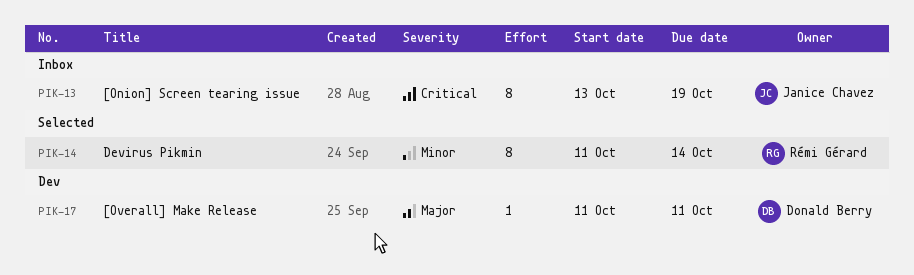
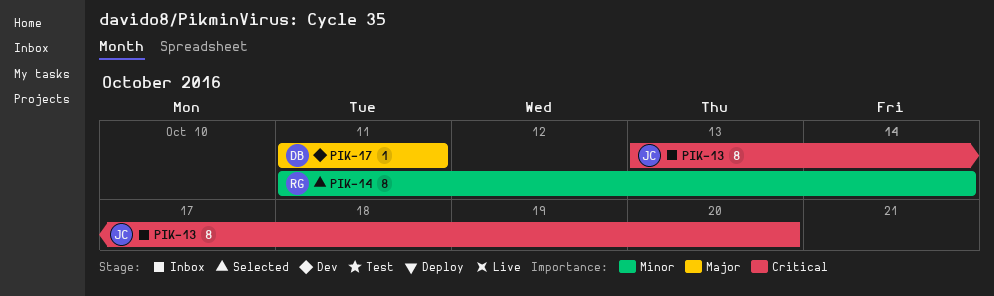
PIK-13, due: Oct 19 -> Oct 20

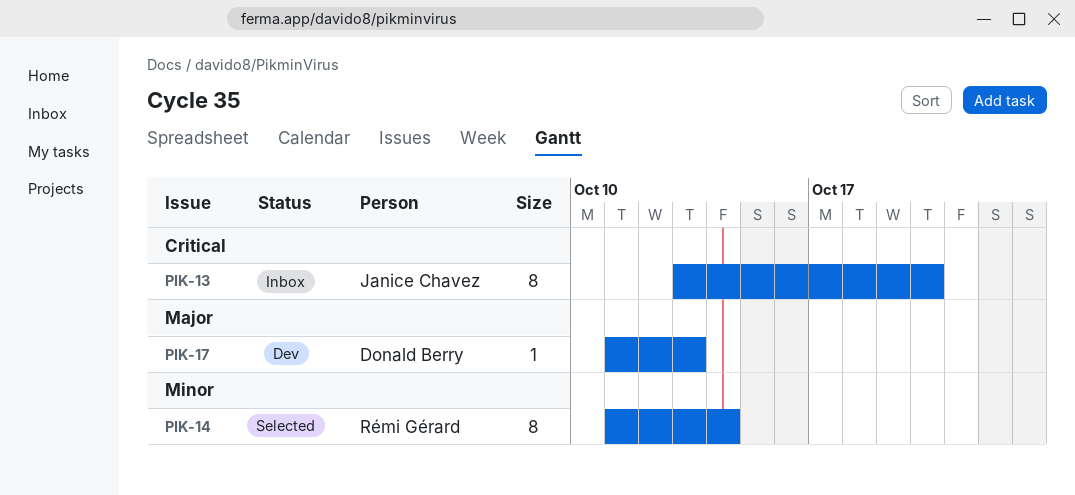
PIK-17, due: Oct 11 -> Oct 13

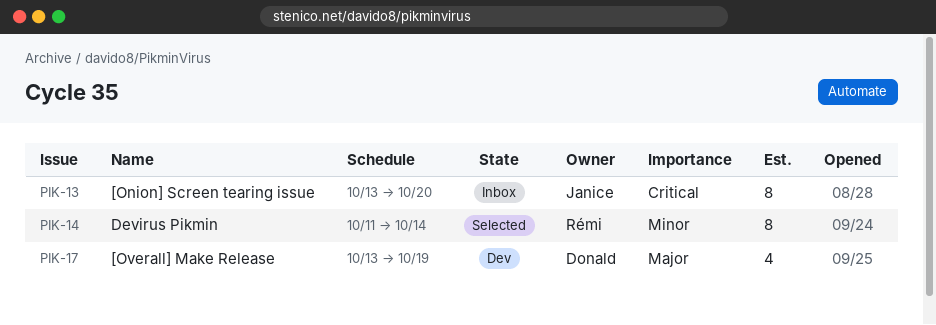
PIK-17, estimate: 1 -> 4
PIK-17, start: Oct 11 -> Oct 13
PIK-17, due: Oct 13 -> Oct 19

